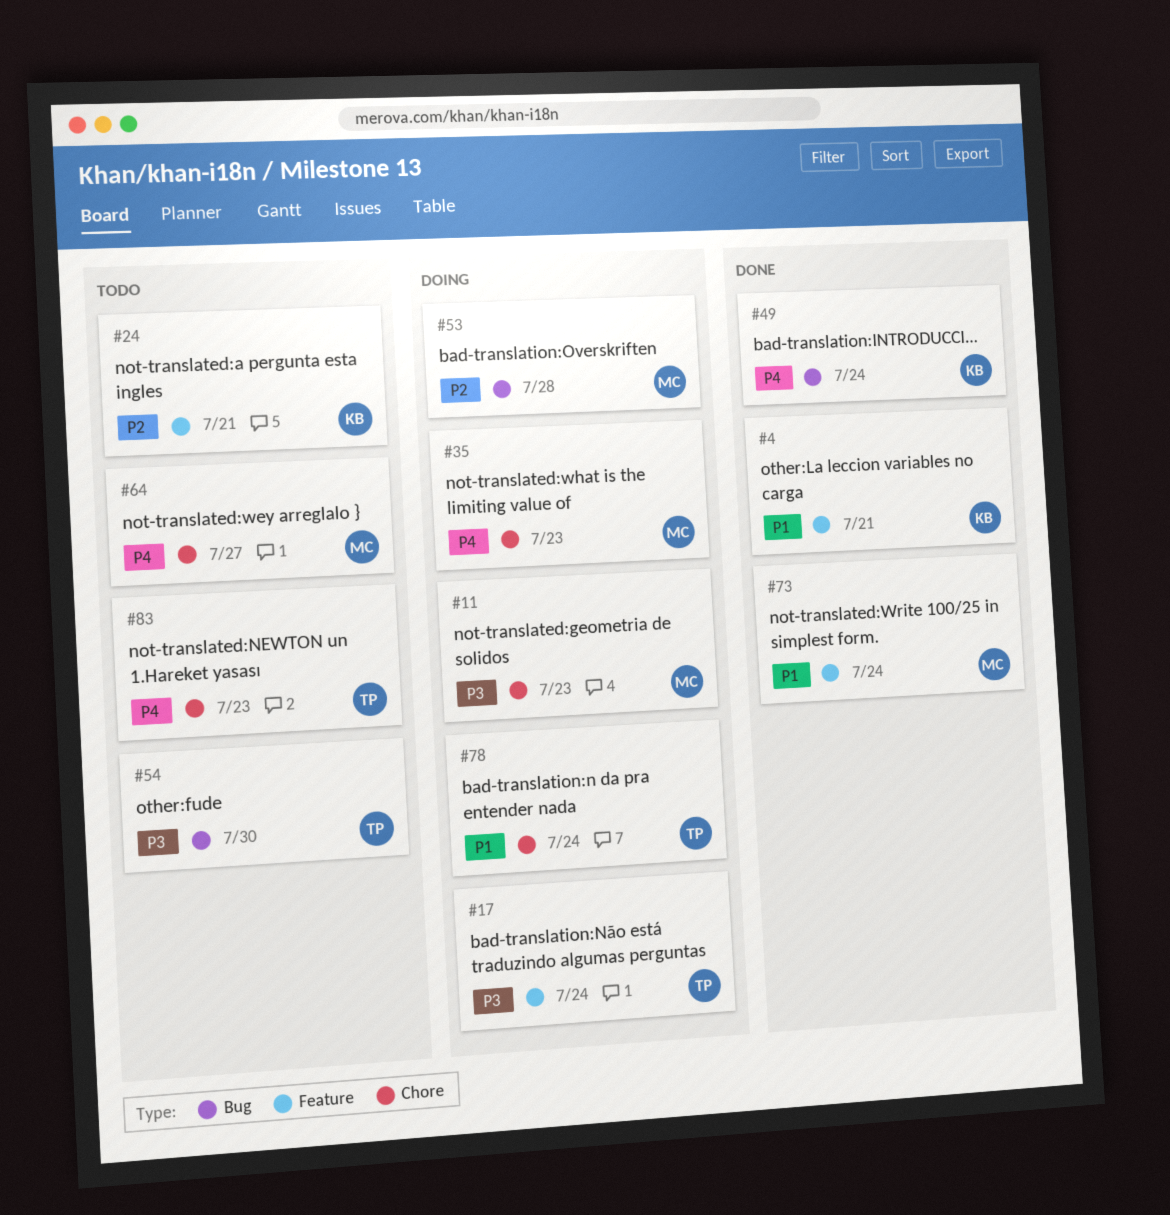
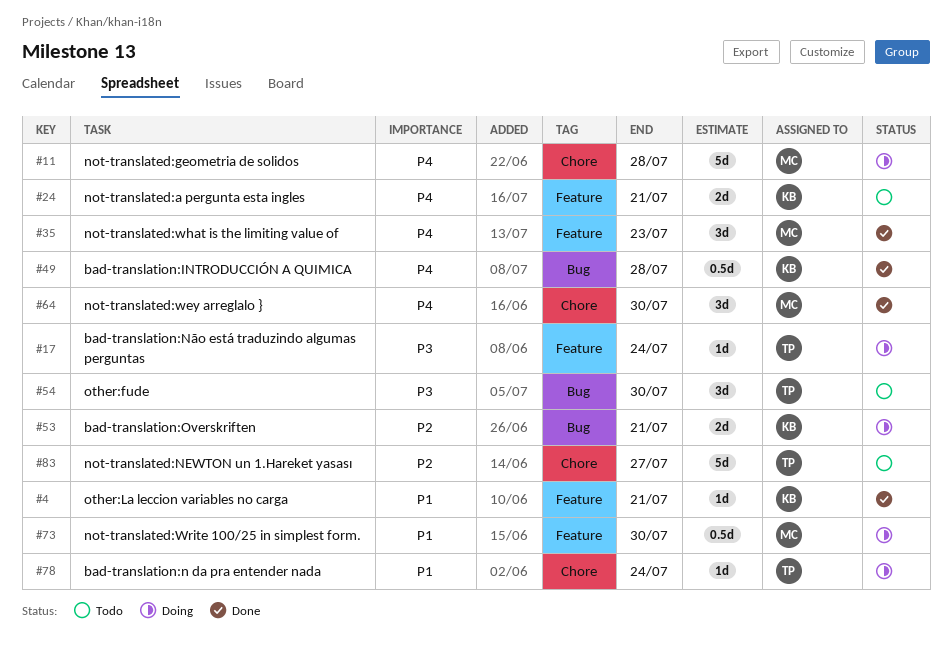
#11, priority: P3 -> P4
#11, due: Jul 23 -> Jul 28
#24, priority: P2 -> P4
#35, status: Doing -> Done
#35, label: Chore -> Feature
#49, due: Jul 24 -> Jul 28
#53, owner: MC -> KB
#53, due: Jul 28 -> Jul 21
#64, status: Todo -> Done
#64, due: Jul 27 -> Jul 30
#73, status: Done -> Doing
#73, due: Jul 24 -> Jul 30
#83, priority: P4 -> P2
#83, due: Jul 23 -> Jul 27

